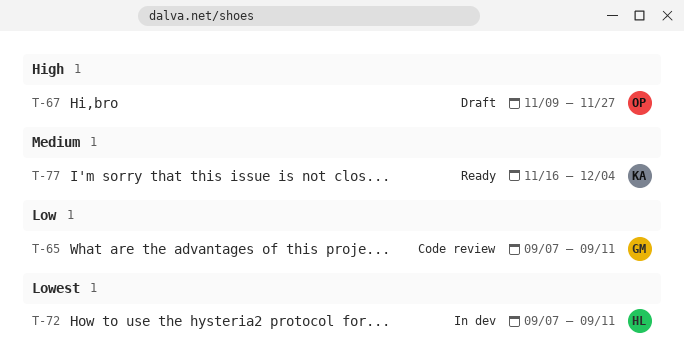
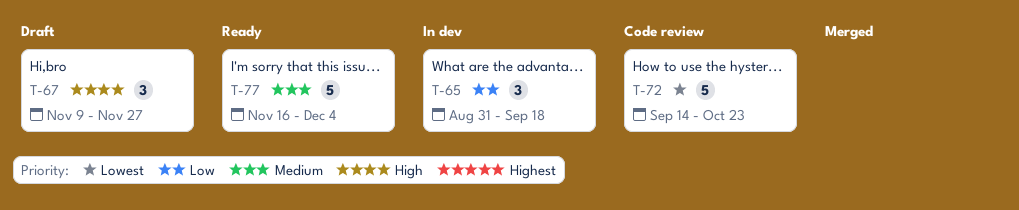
T-65, status: Code review -> In dev
T-65, start: Sep 7 -> Aug 31
T-65, due: Sep 11 -> Sep 18
T-72, status: In dev -> Code review
T-72, start: Sep 7 -> Sep 14
T-72, due: Sep 11 -> Oct 23

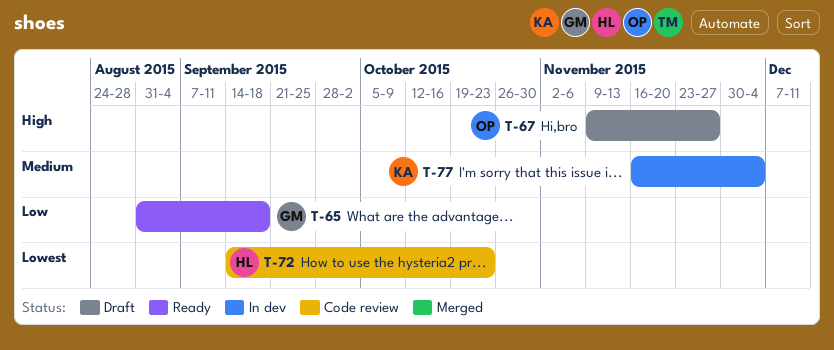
T-65, status: In dev -> Ready
T-77, status: Ready -> In dev

